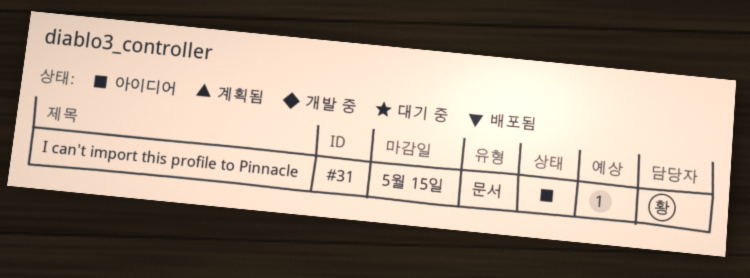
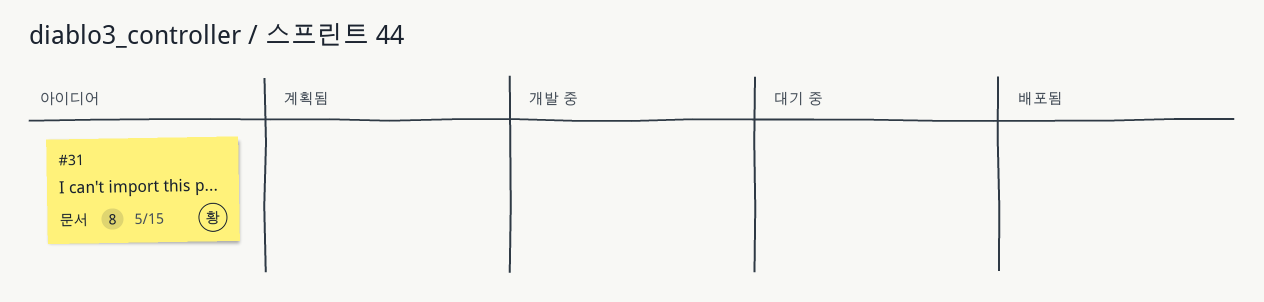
#31, estimate: 1 -> 8

